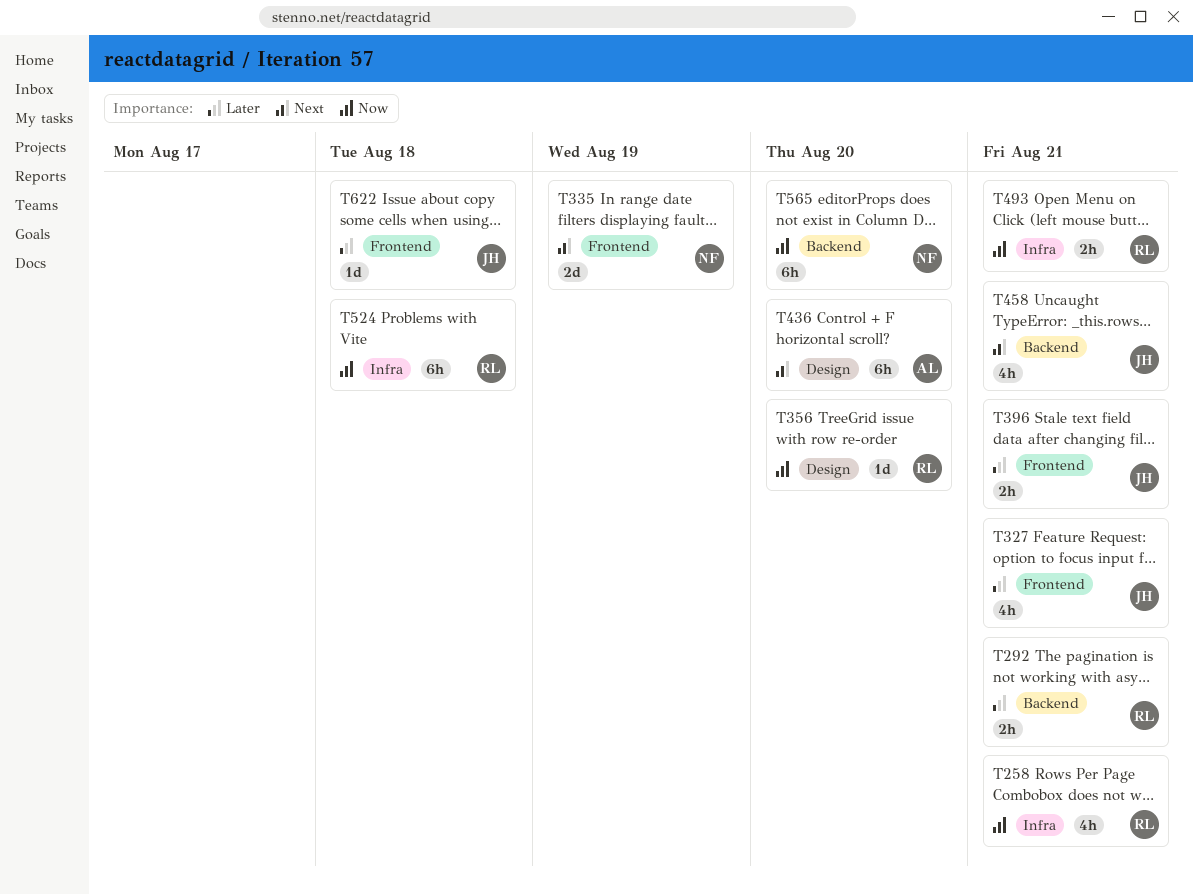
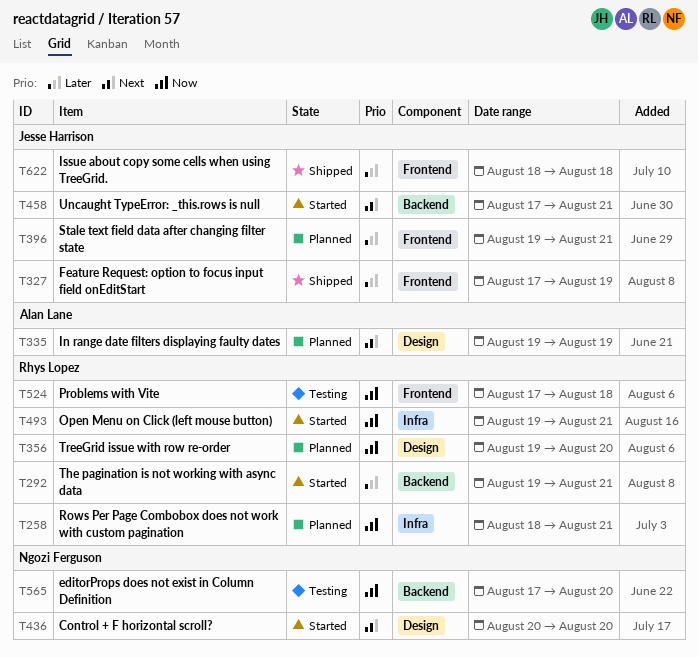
T327, due: Aug 21 -> Aug 19
T335, owner: Ngozi Ferguson -> Alan Lane
T335, label: Frontend -> Design
T436, owner: Alan Lane -> Ngozi Ferguson
T524, label: Infra -> Frontend

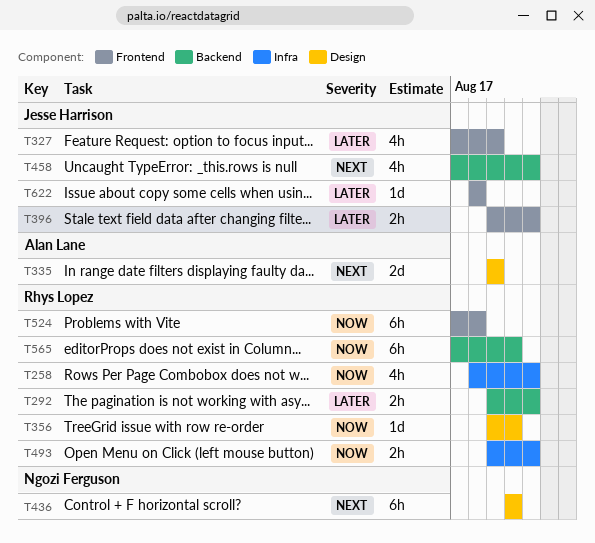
T565, owner: Ngozi Ferguson -> Rhys Lopez

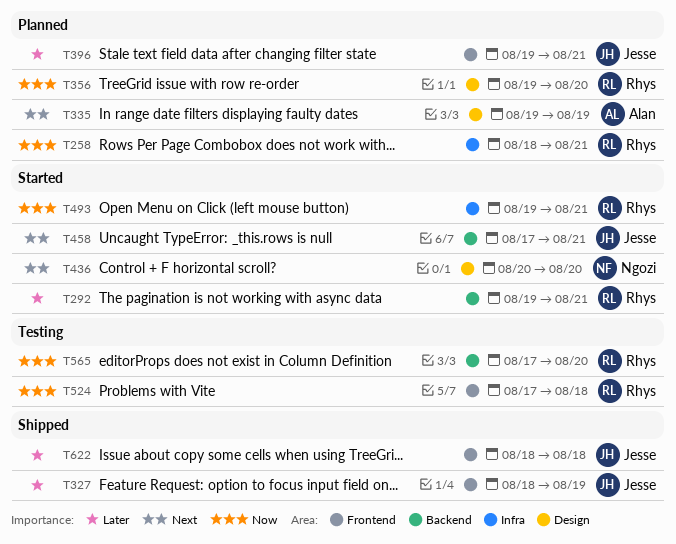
T327, start: Aug 17 -> Aug 18

